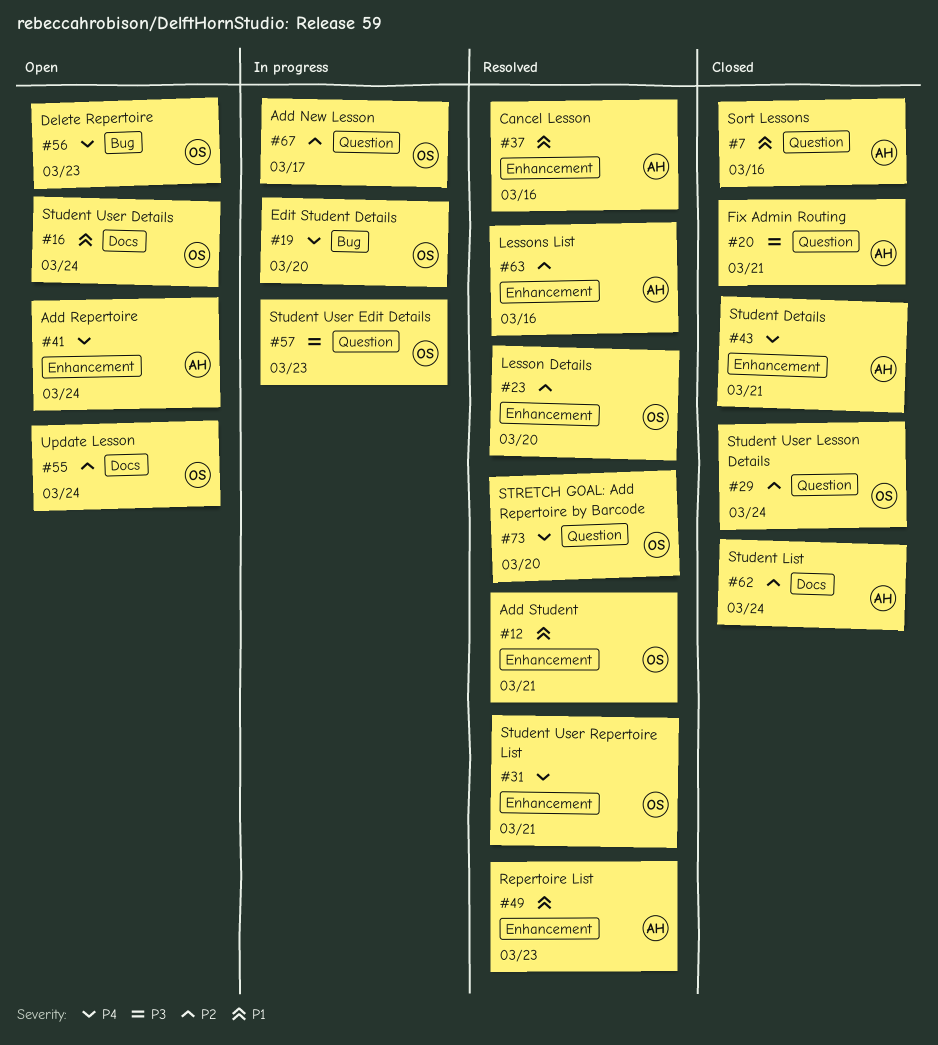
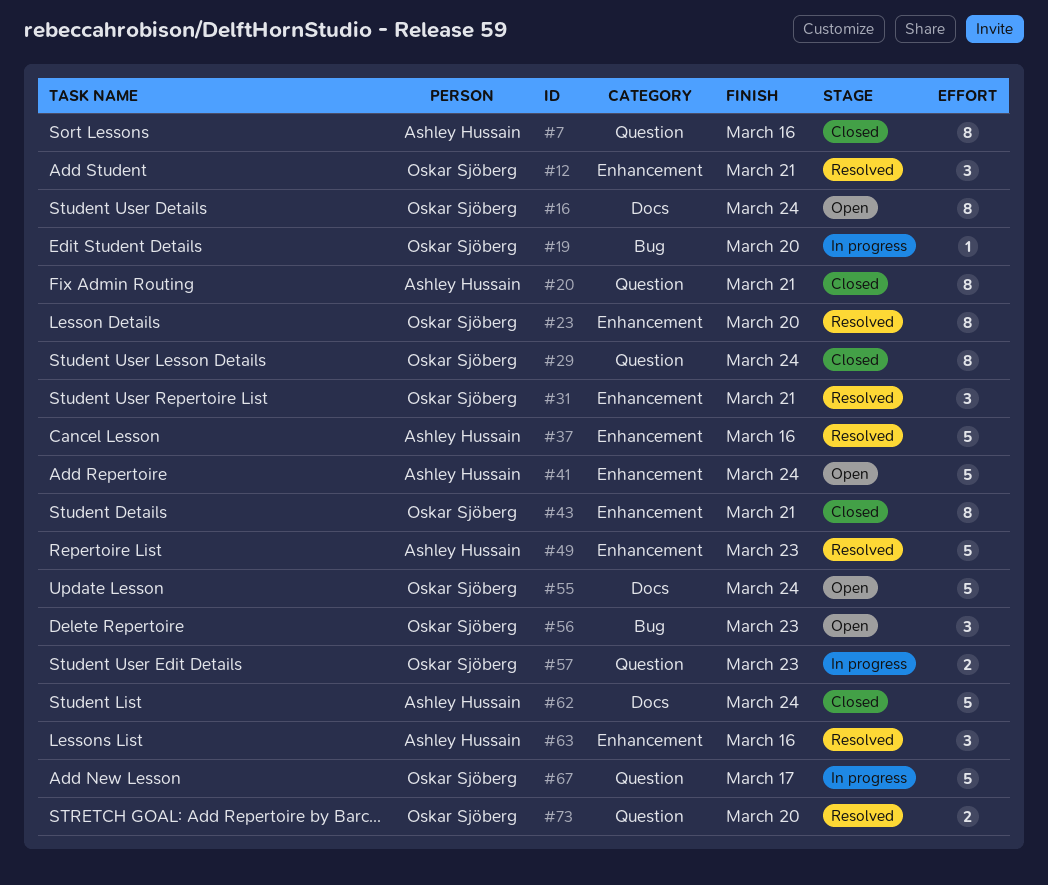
#43, owner: Ashley Hussain -> Oskar Sjöberg

